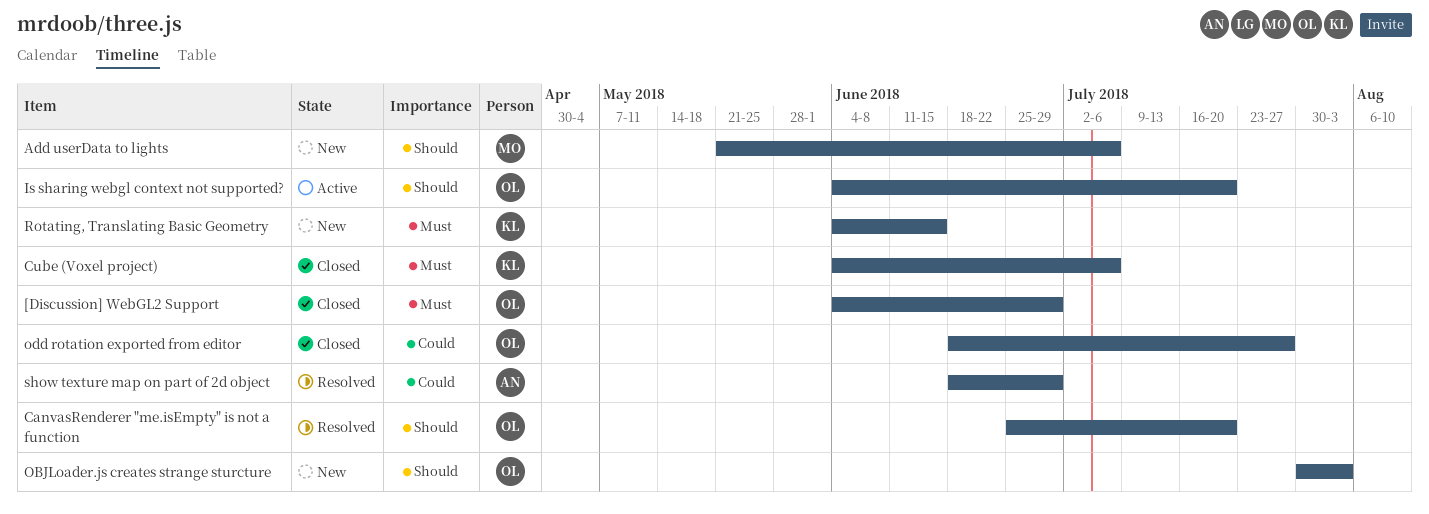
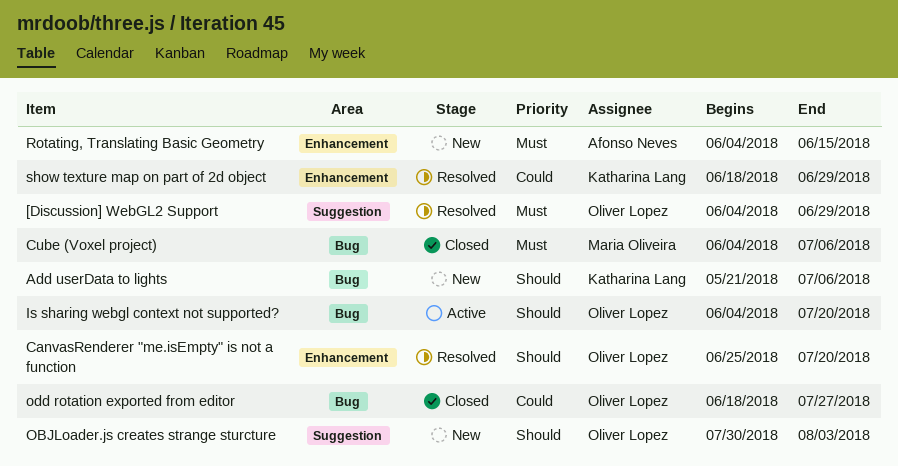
[Discussion] WebGL2 Support, status: Closed -> Resolved
Add userData to lights, owner: Maria Oliveira -> Katharina Lang
Cube (Voxel project), owner: Katharina Lang -> Maria Oliveira
Rotating, Translating Basic Geometry, owner: Katharina Lang -> Afonso Neves
show texture map on part of 2d object, owner: Afonso Neves -> Katharina Lang

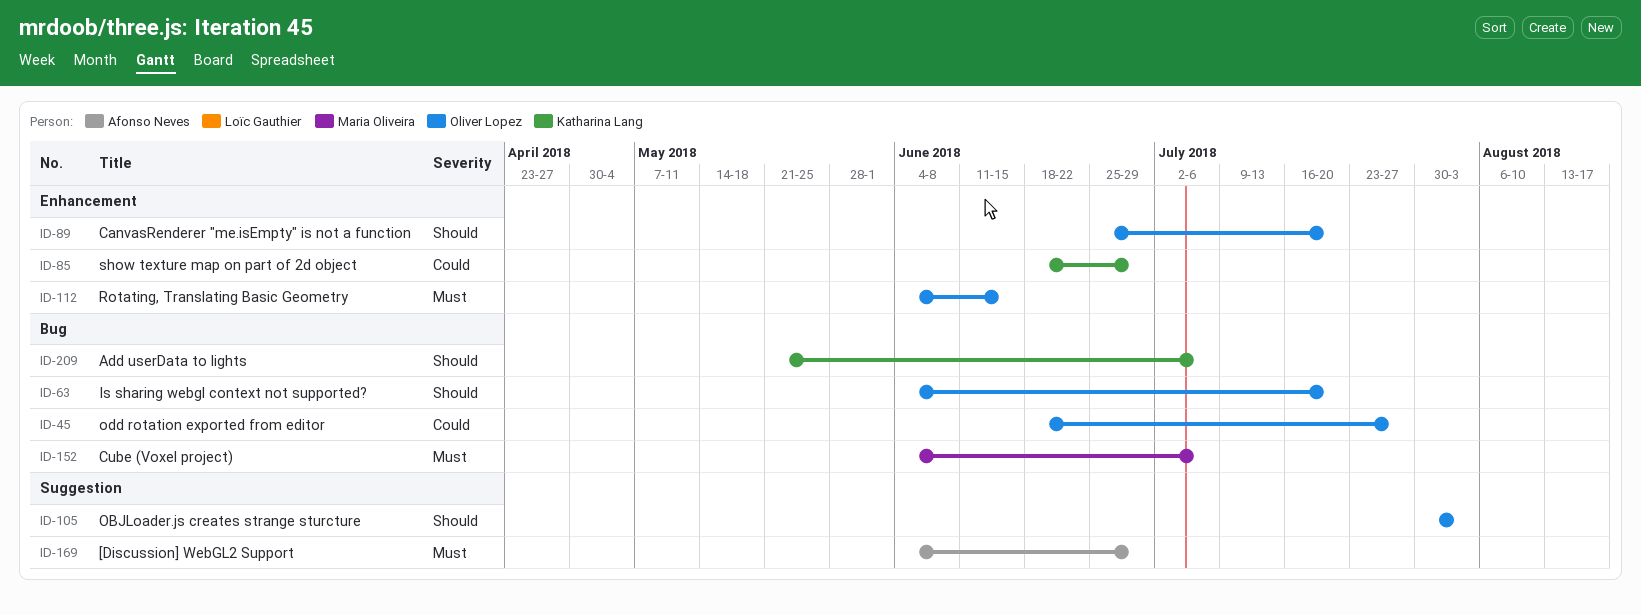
[Discussion] WebGL2 Support, owner: Oliver Lopez -> Afonso Neves
Rotating, Translating Basic Geometry, owner: Afonso Neves -> Oliver Lopez

